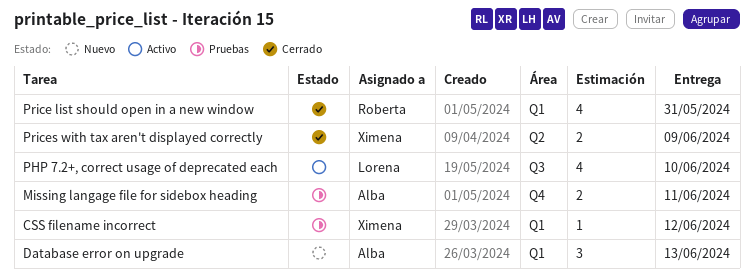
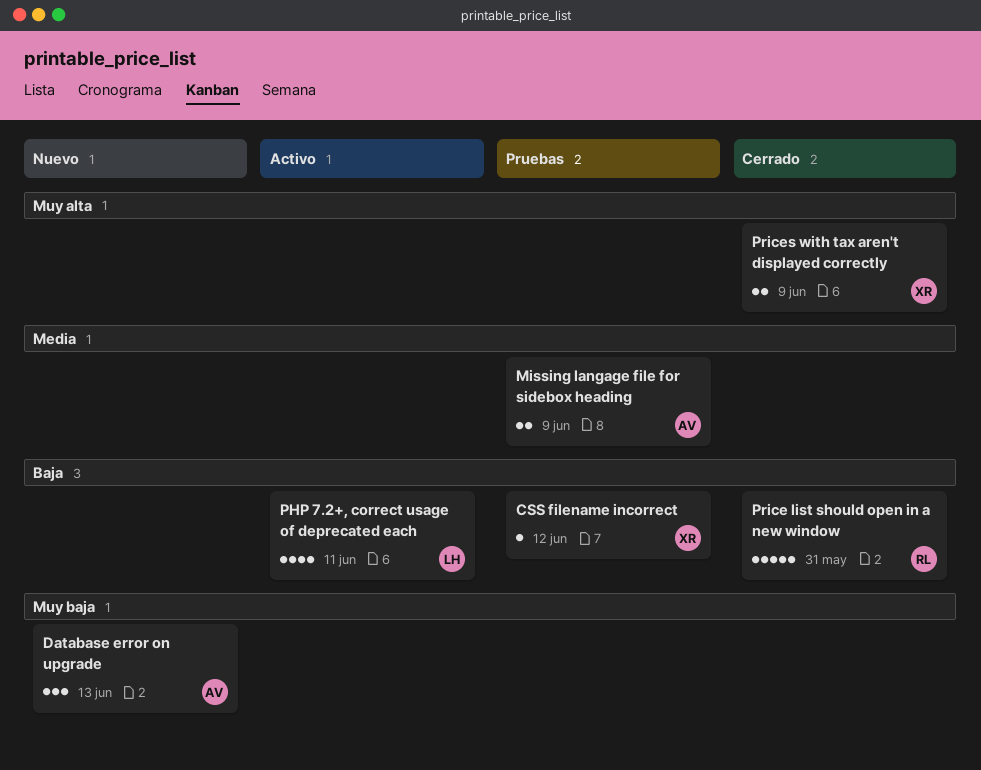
Missing langage file for sidebox heading, due: Jun 11 -> Jun 9
PHP 7.2+, correct usage of deprecated each, due: Jun 10 -> Jun 11
Price list should open in a new window, estimate: 4 -> 5

